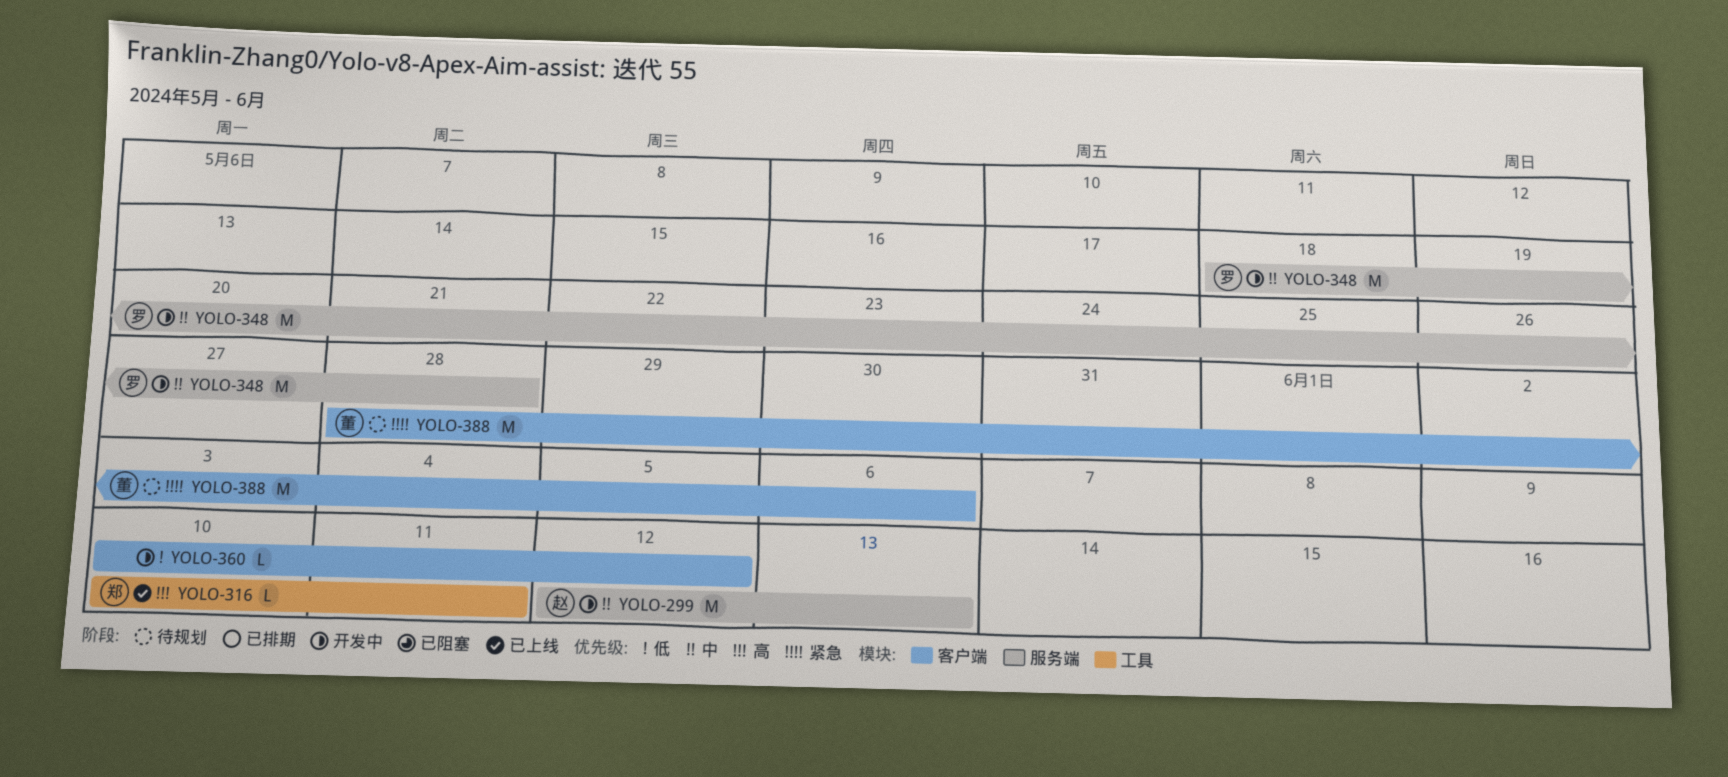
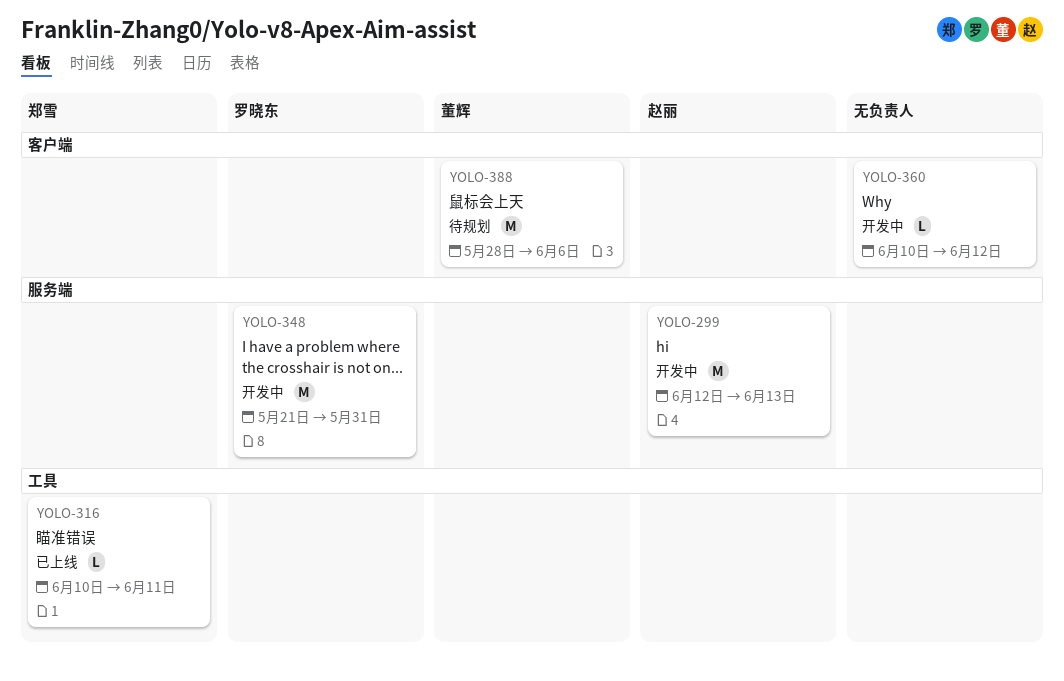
YOLO-348, start: May 18 -> May 21
YOLO-348, due: May 28 -> May 31

